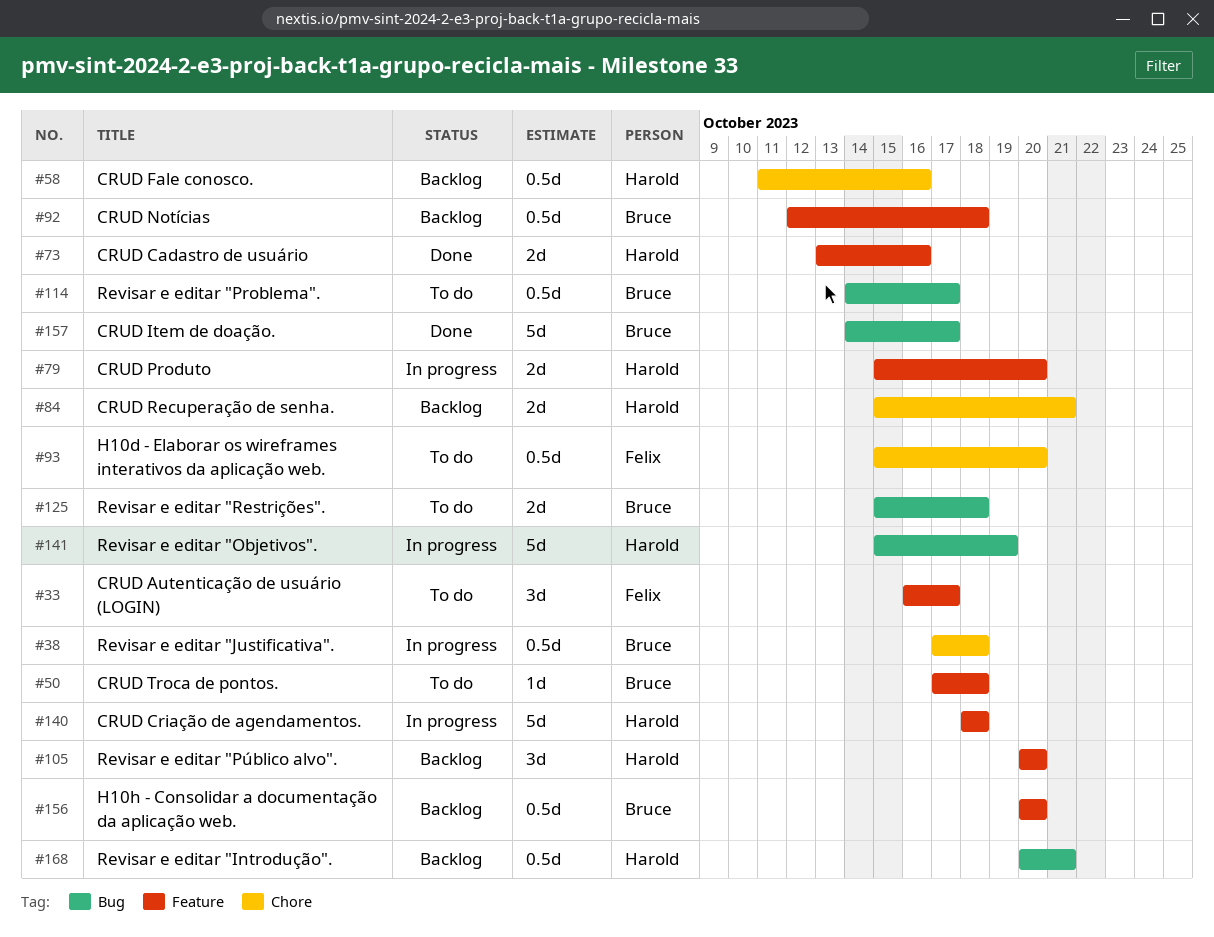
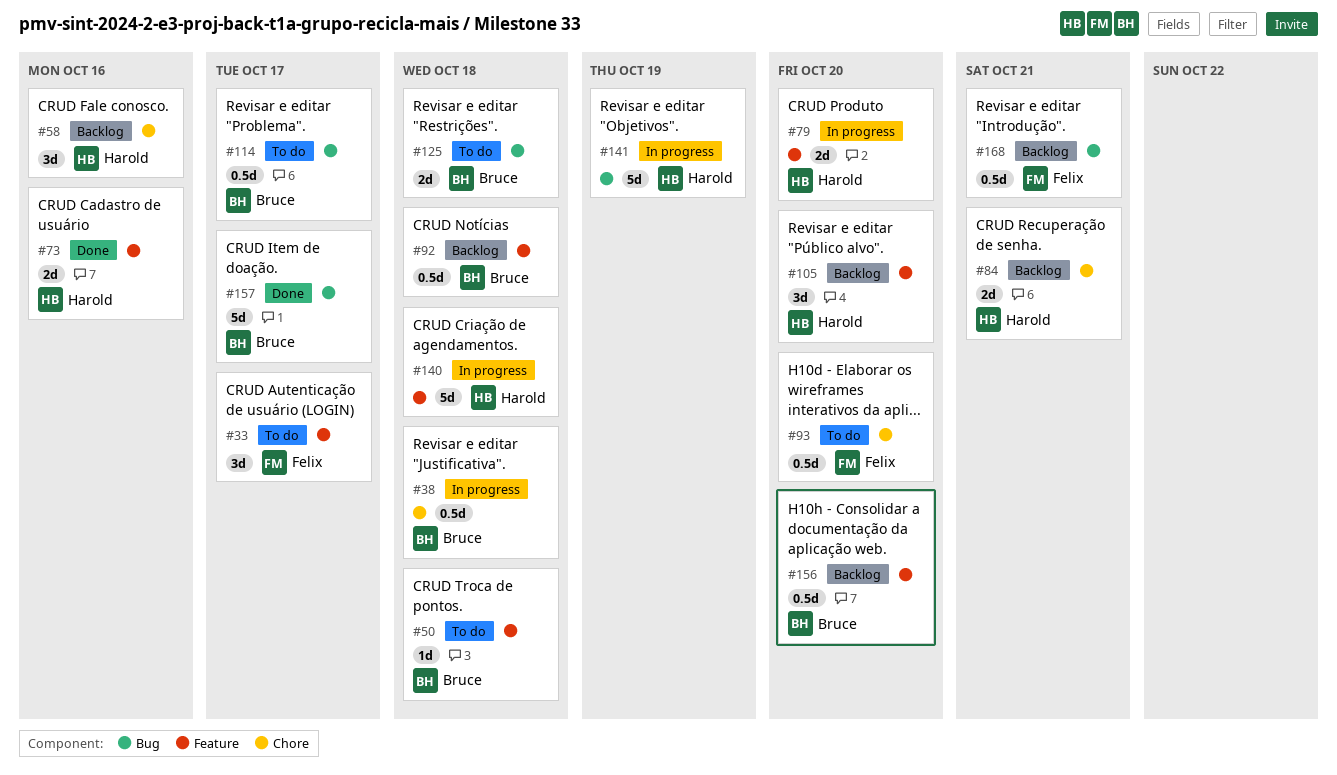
#58, estimate: 0.5d -> 3d
#168, owner: Harold -> Felix

